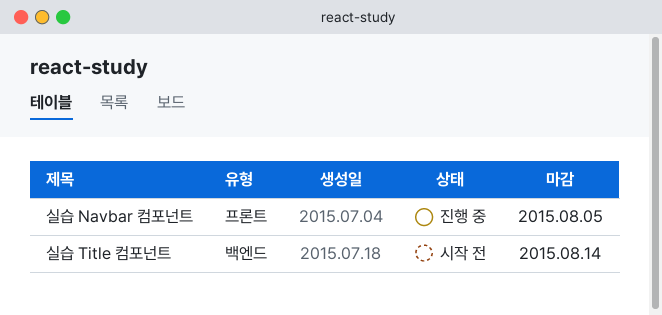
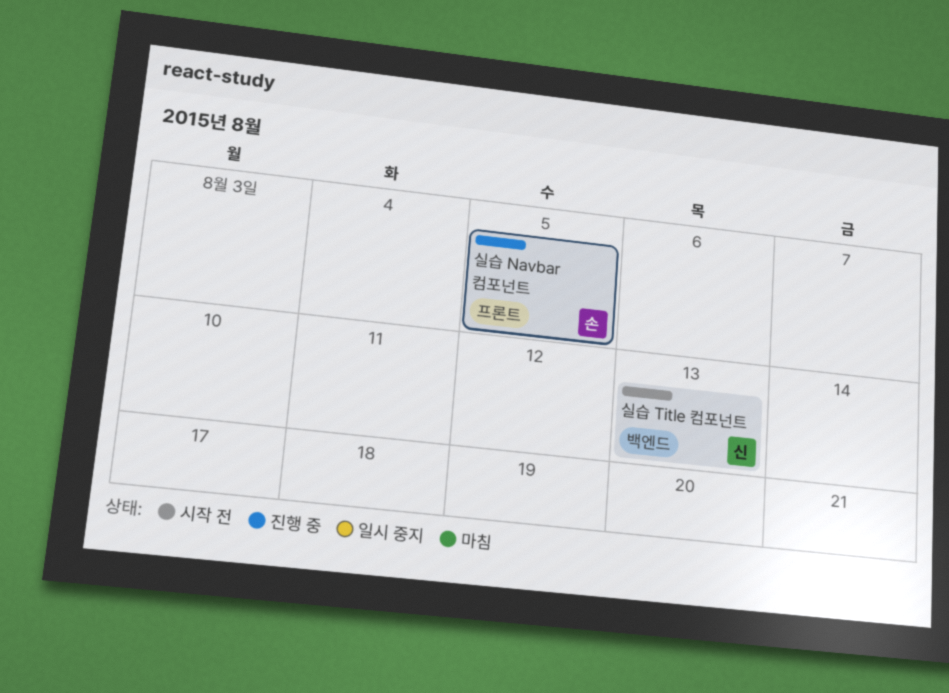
실습 Title 컴포넌트, due: Aug 14 -> Aug 13

